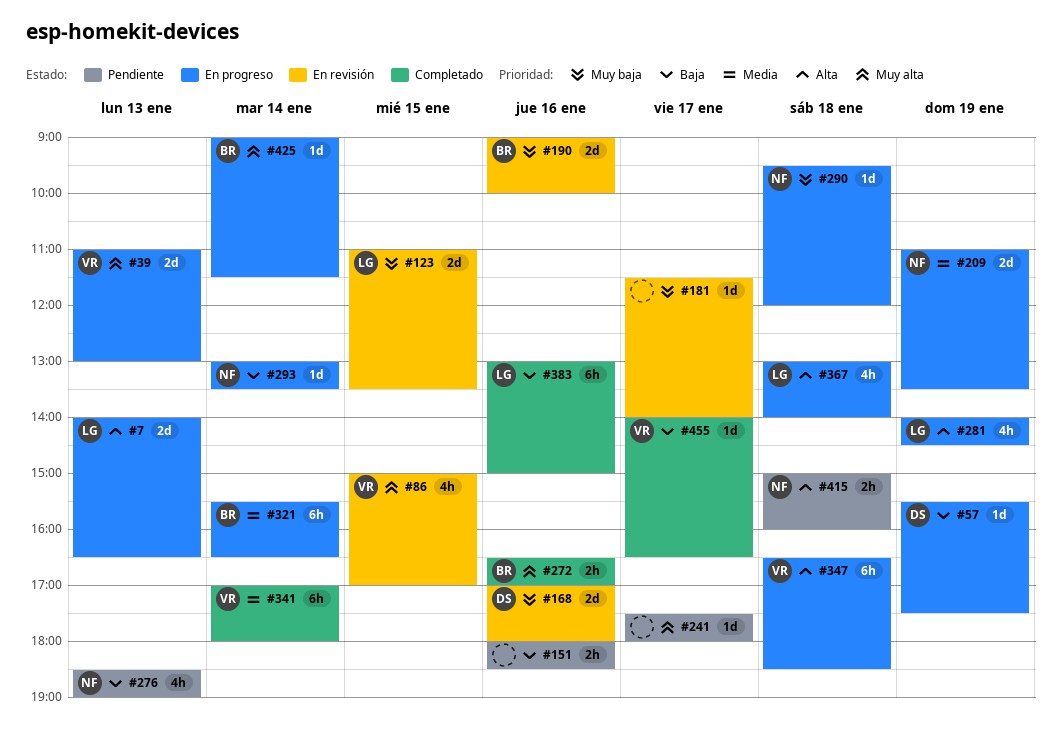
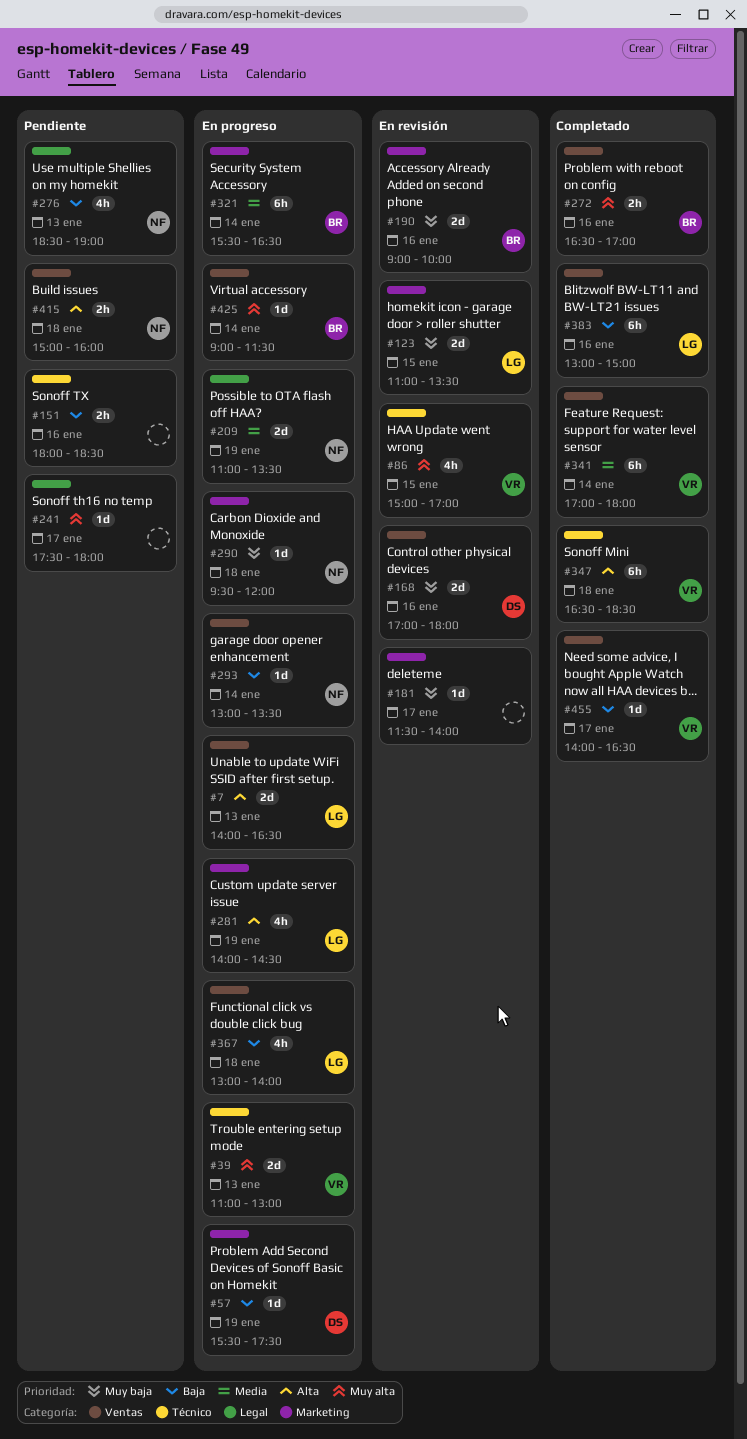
#347, status: En progreso -> Completado
#367, priority: Alta -> Baja

